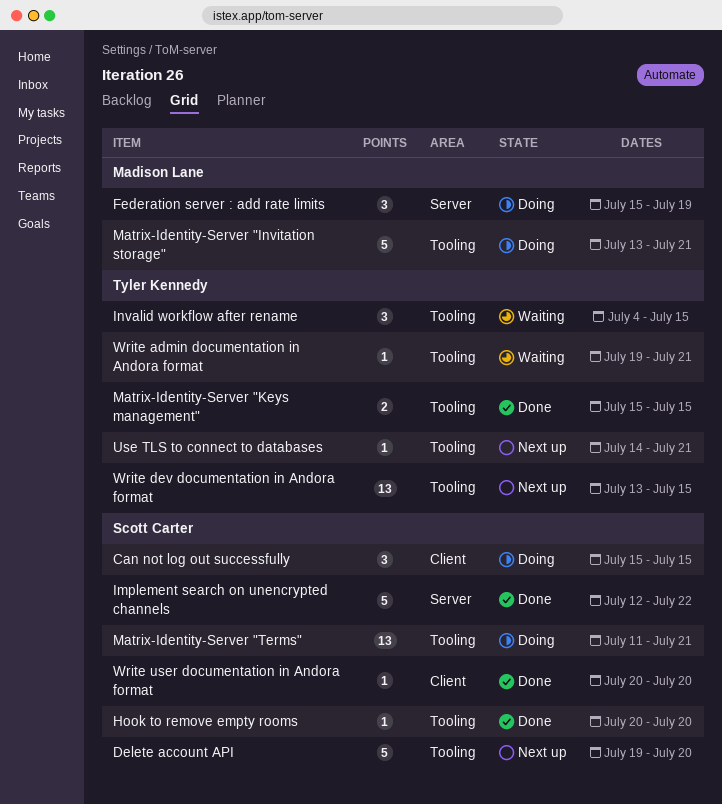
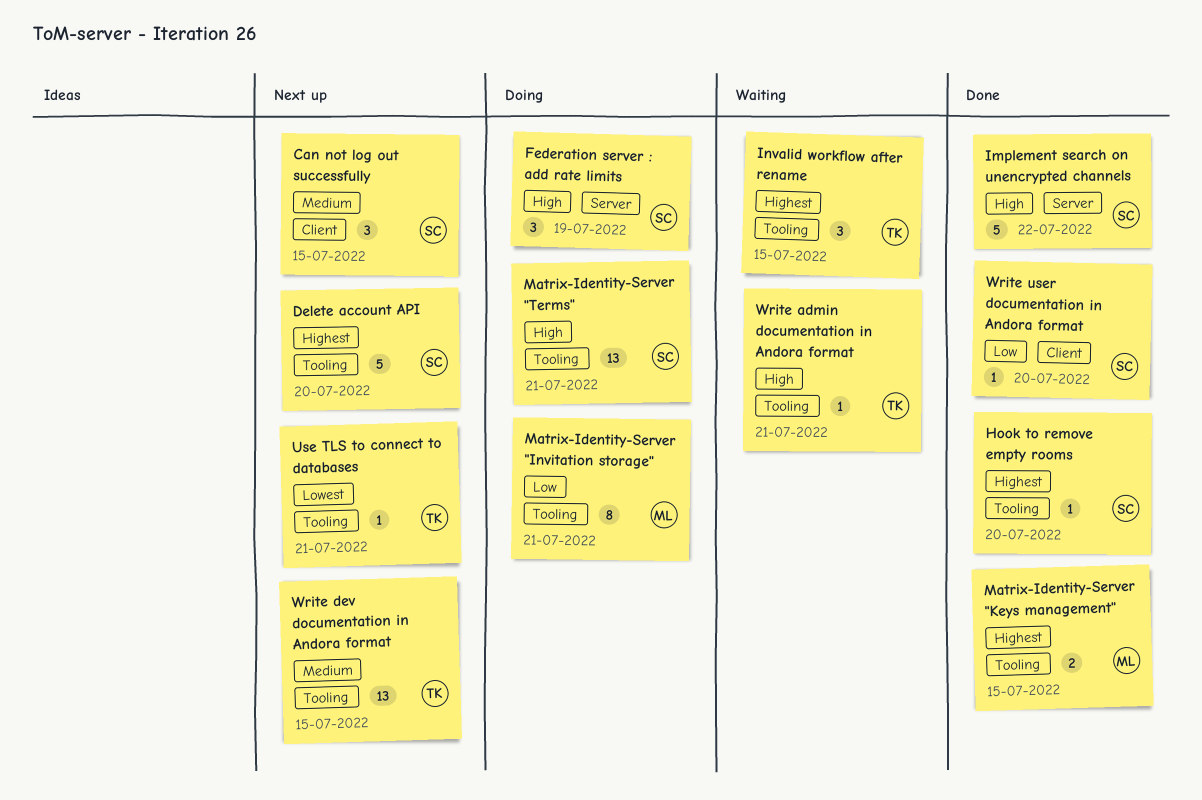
Can not log out successfully, status: Doing -> Next up
Federation server : add rate limits, owner: Madison Lane -> Scott Carter
Matrix-Identity-Server "Invitation storage", estimate: 5 -> 8
Matrix-Identity-Server "Keys management", owner: Tyler Kennedy -> Madison Lane

